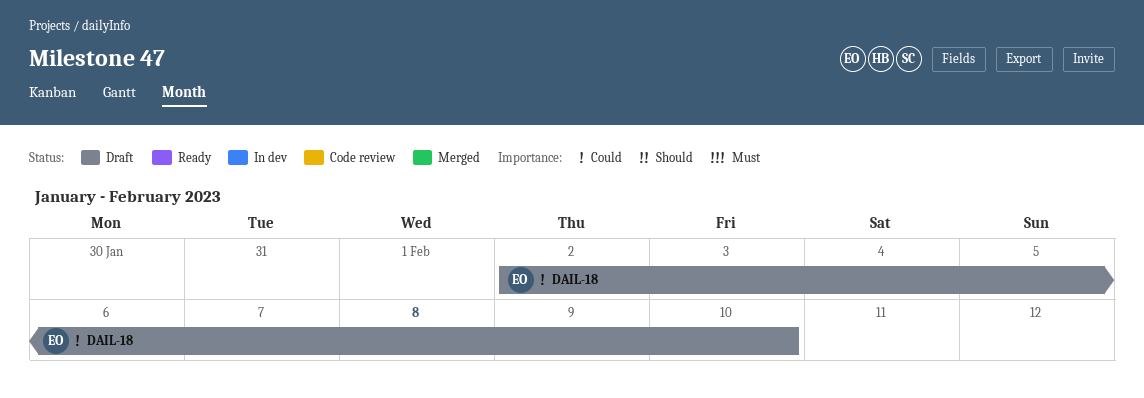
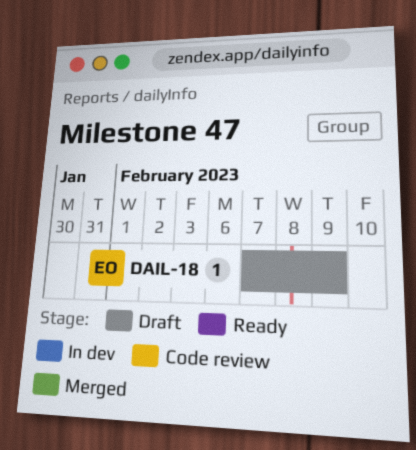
DAIL-18, start: Feb 2 -> Feb 7
DAIL-18, due: Feb 10 -> Feb 9

